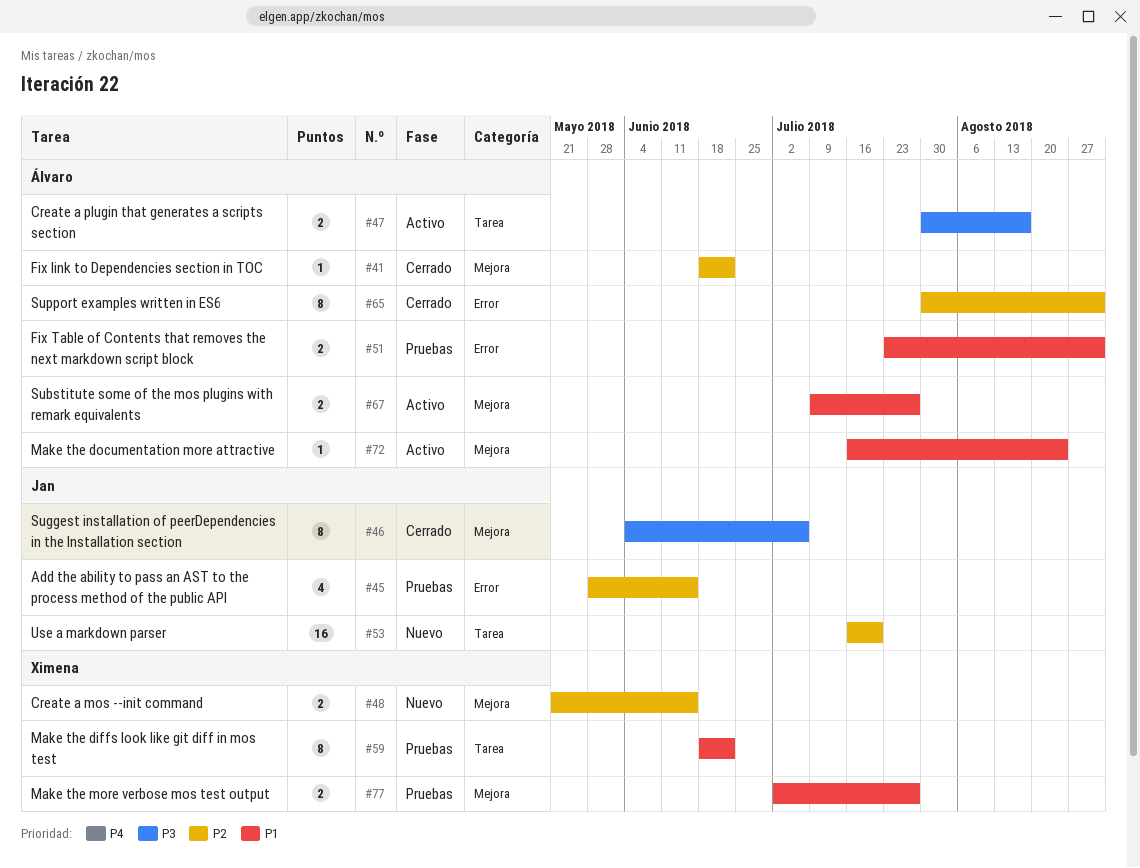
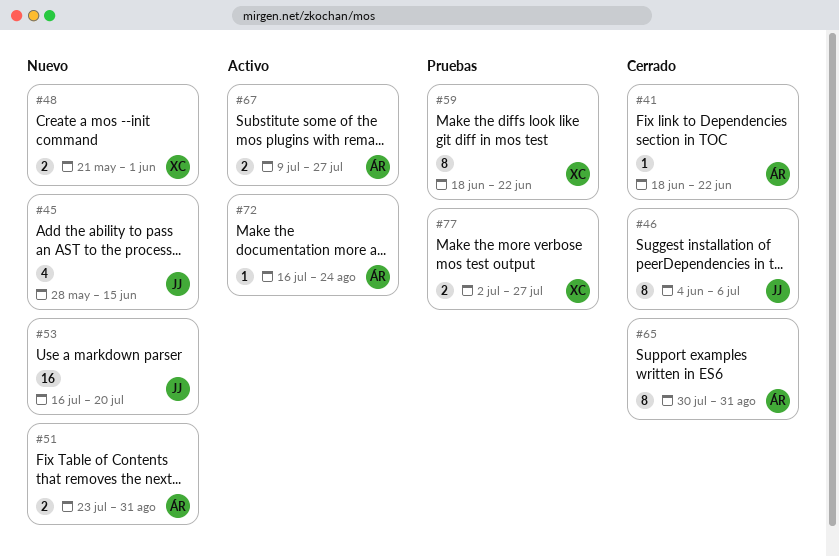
#45, status: Pruebas -> Nuevo
#47: present -> none
#48, due: Jun 15 -> Jun 1
#51, status: Pruebas -> Nuevo

